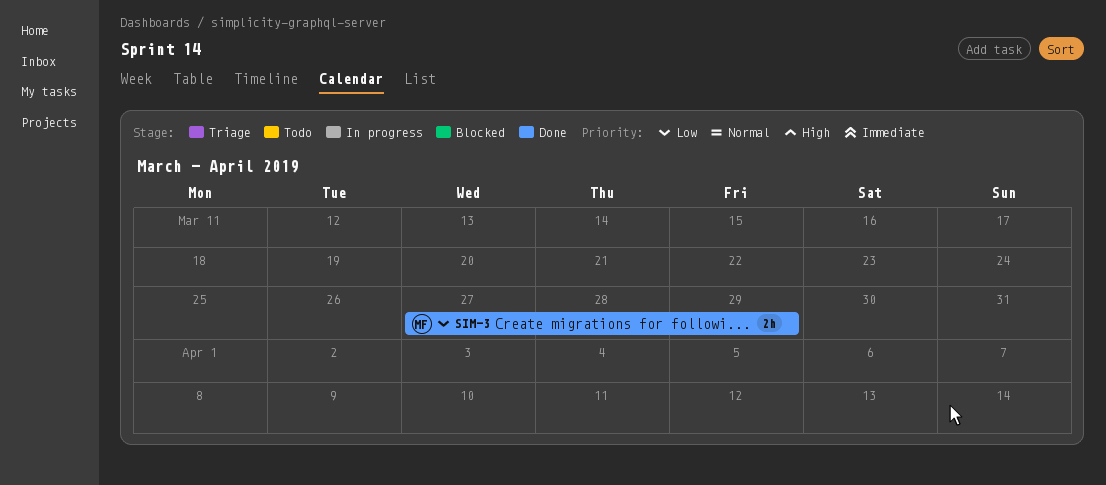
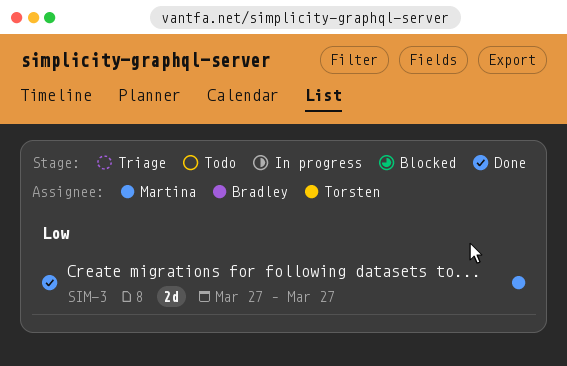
SIM-3, estimate: 2h -> 2d
SIM-3, due: Mar 29 -> Mar 27

